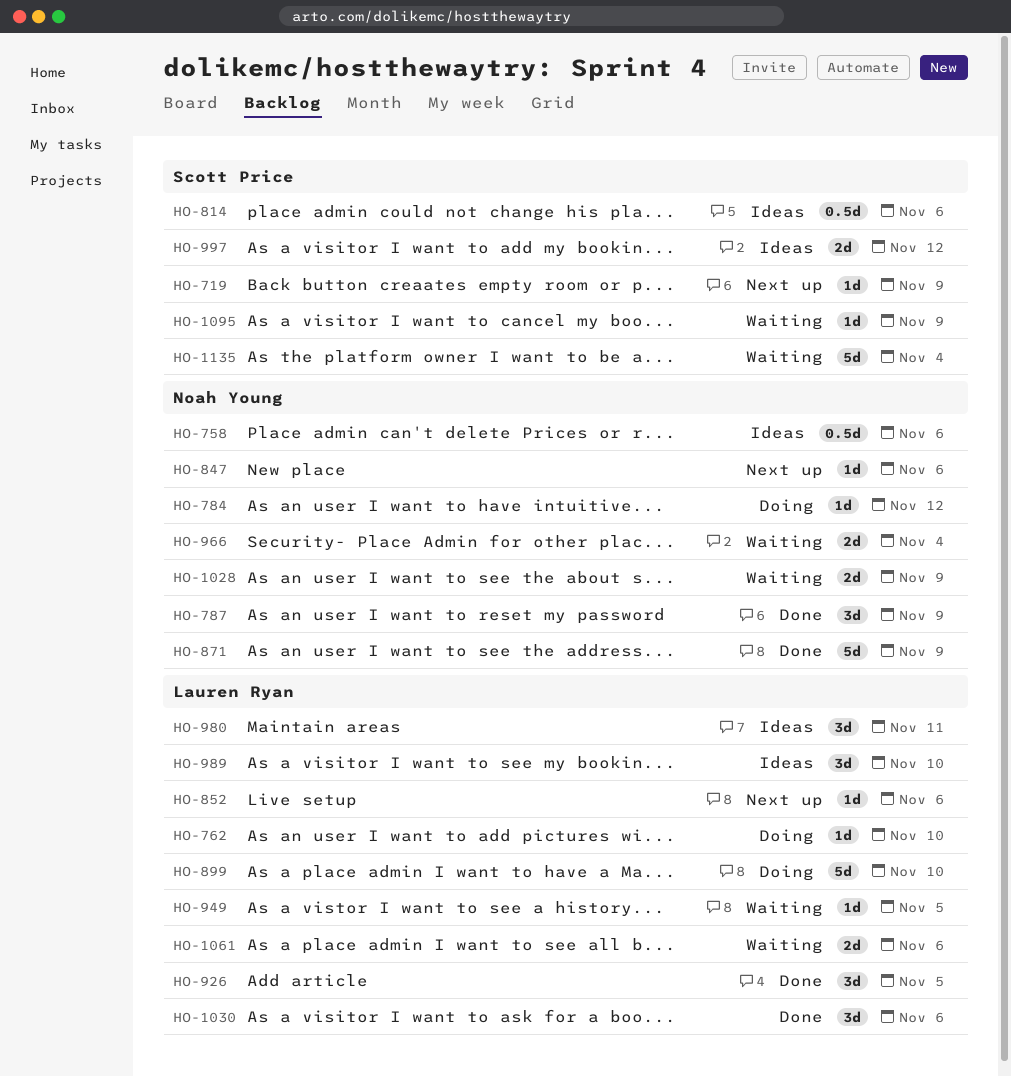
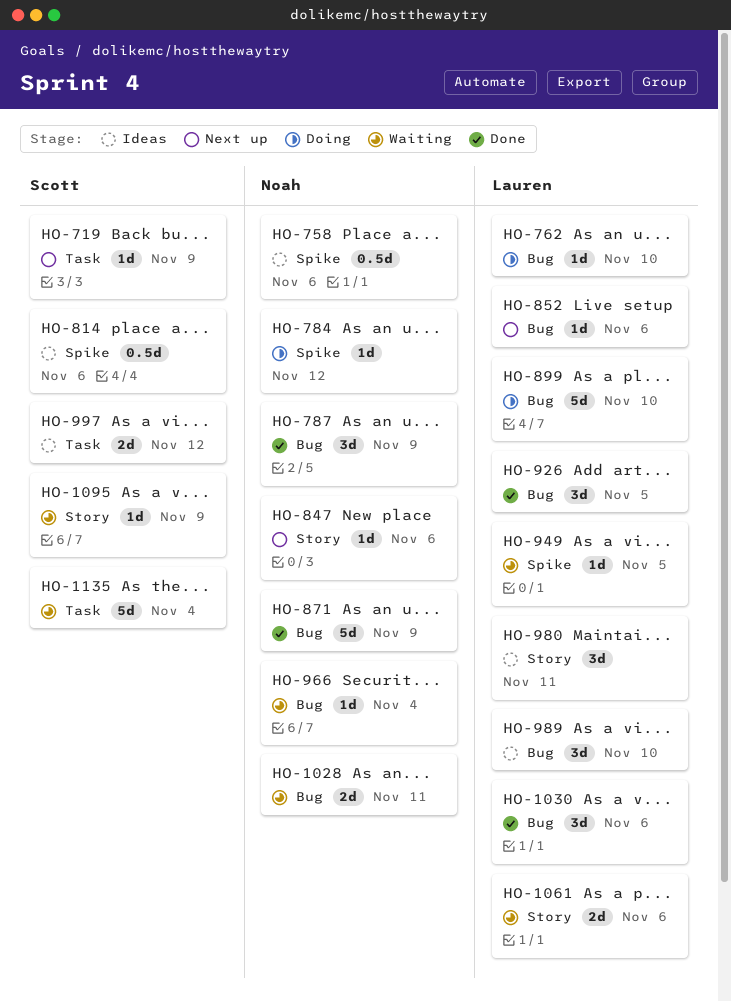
HO-966, estimate: 2d -> 1d
HO-1028, due: Nov 9 -> Nov 11

